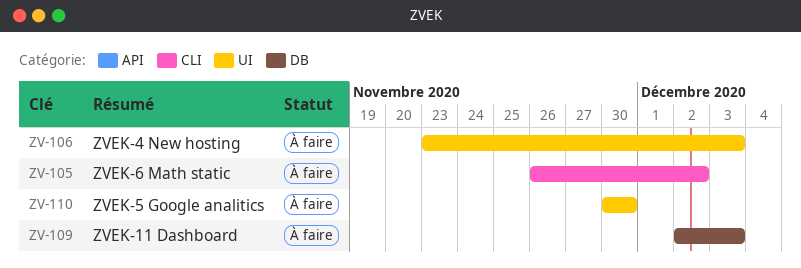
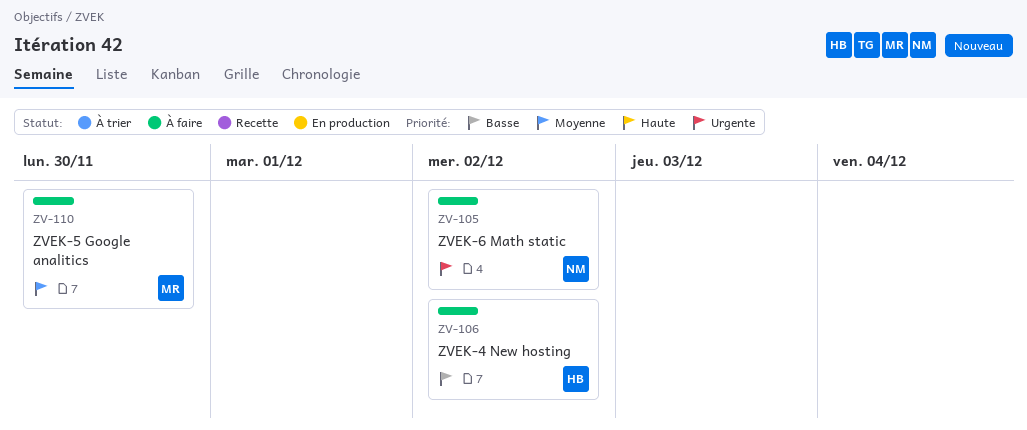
ZV-106, due: Dec 3 -> Dec 2
ZV-109: present -> none

